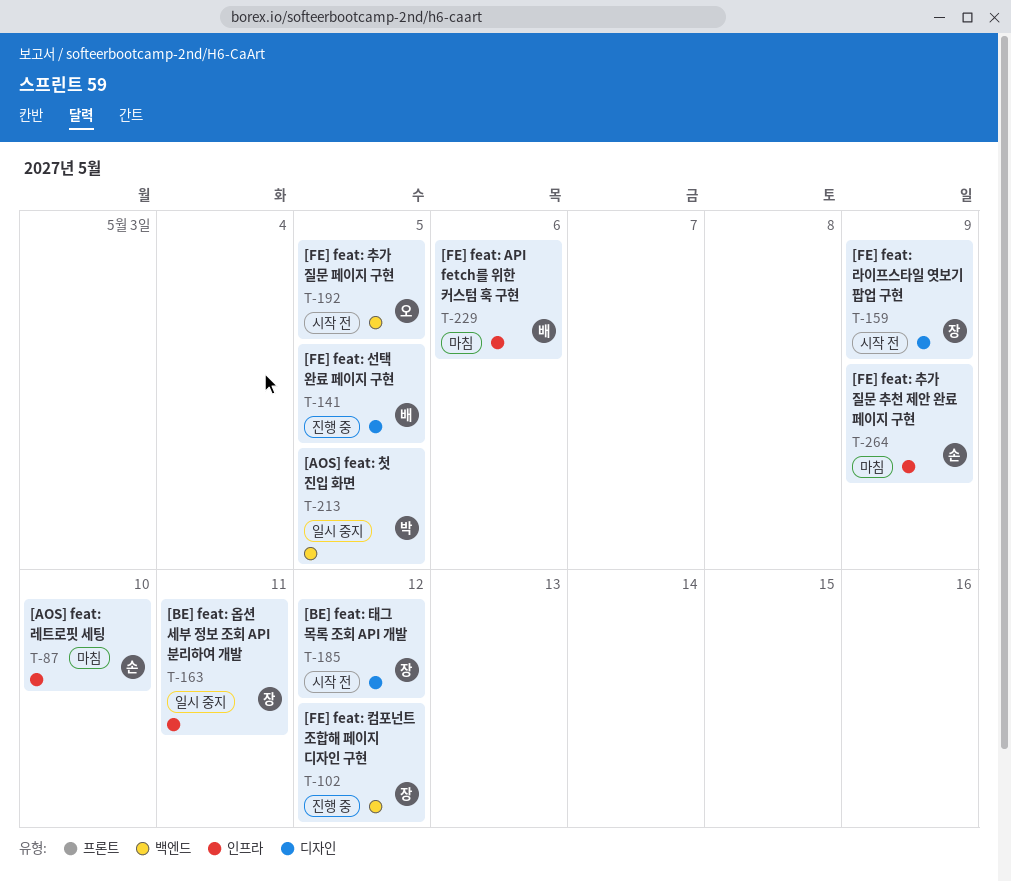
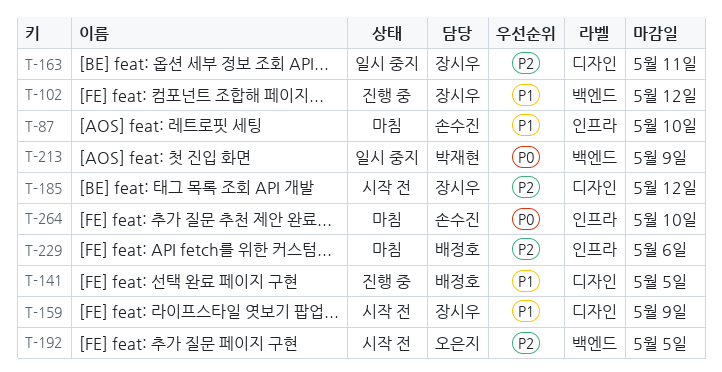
T-163, label: 인프라 -> 디자인
T-213, due: May 5 -> May 9
T-264, due: May 9 -> May 10

